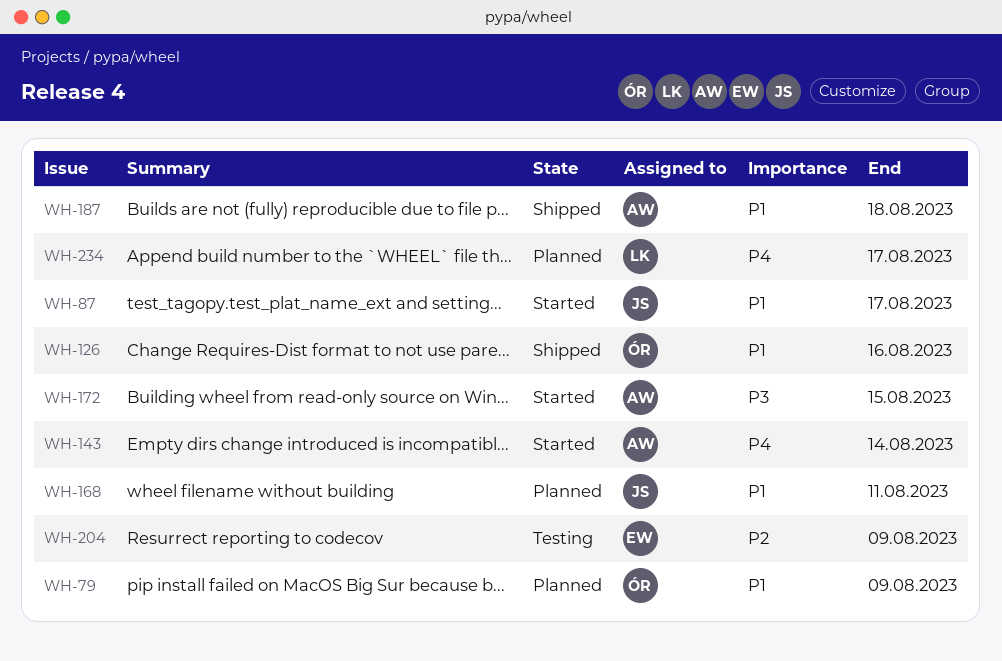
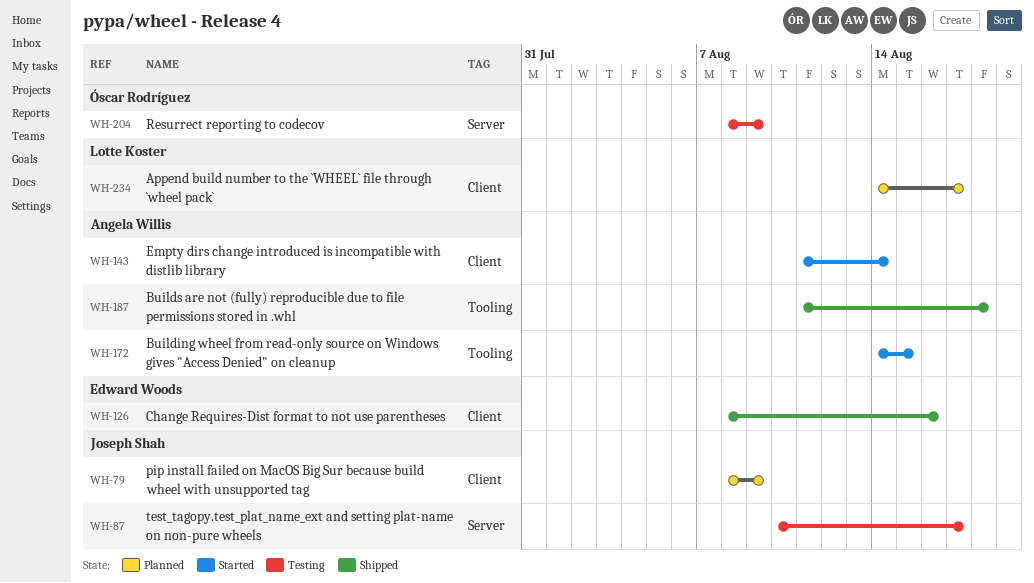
WH-79, owner: Óscar Rodríguez -> Joseph Shah
WH-87, status: Started -> Testing
WH-126, owner: Óscar Rodríguez -> Edward Woods
WH-168: present -> none
WH-204, owner: Edward Woods -> Óscar Rodríguez

